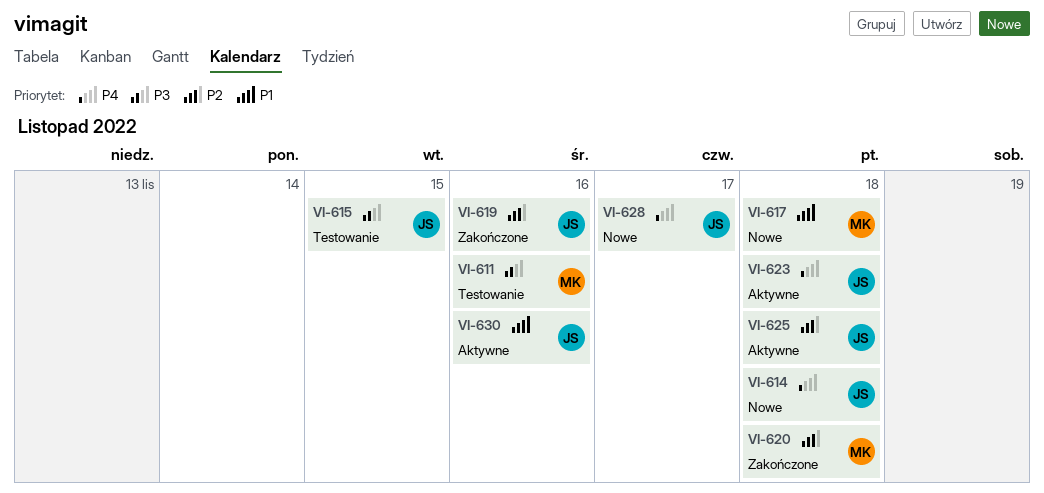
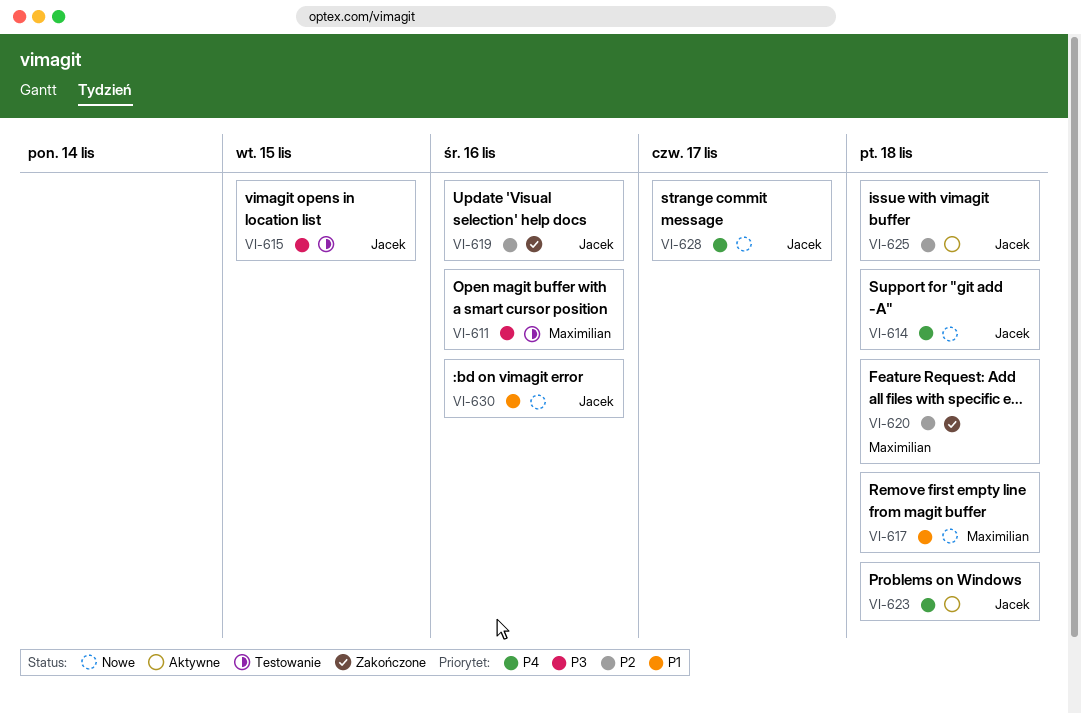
VI-630, status: Aktywne -> Nowe

